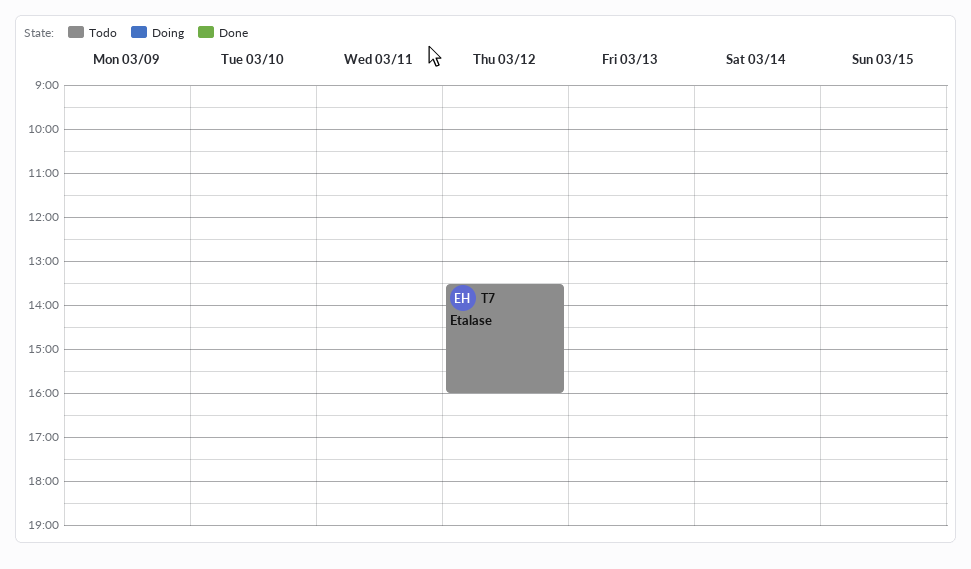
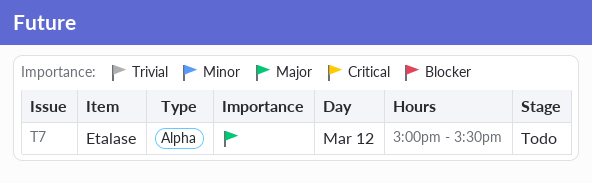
T7, begins: 13:30 -> 15:00
T7, ends: 16:00 -> 15:30

